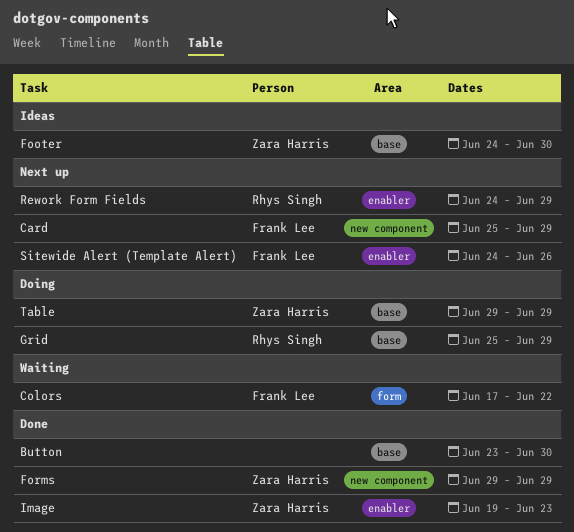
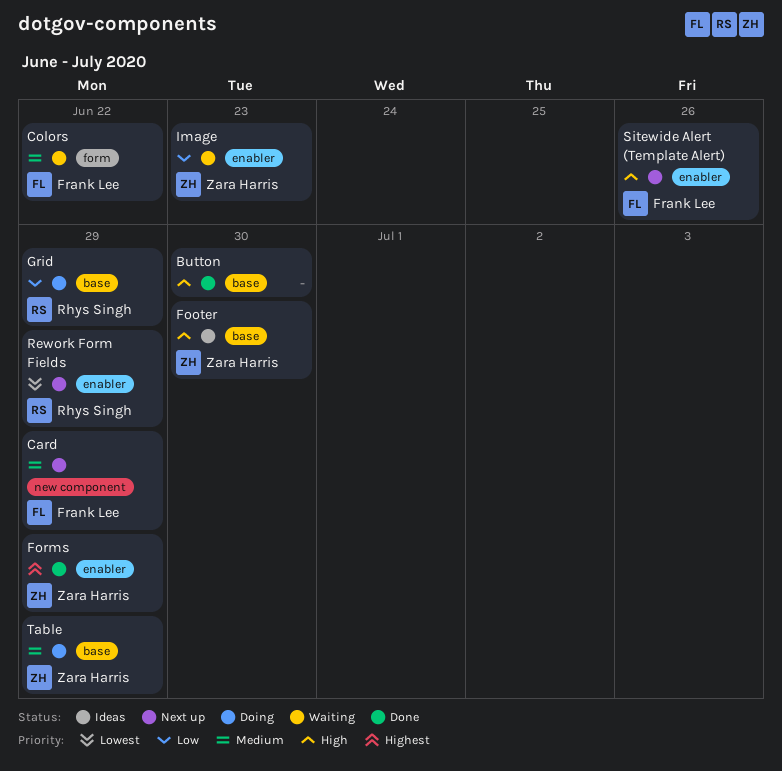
Forms, label: new component -> enabler
Image, status: Done -> Waiting

